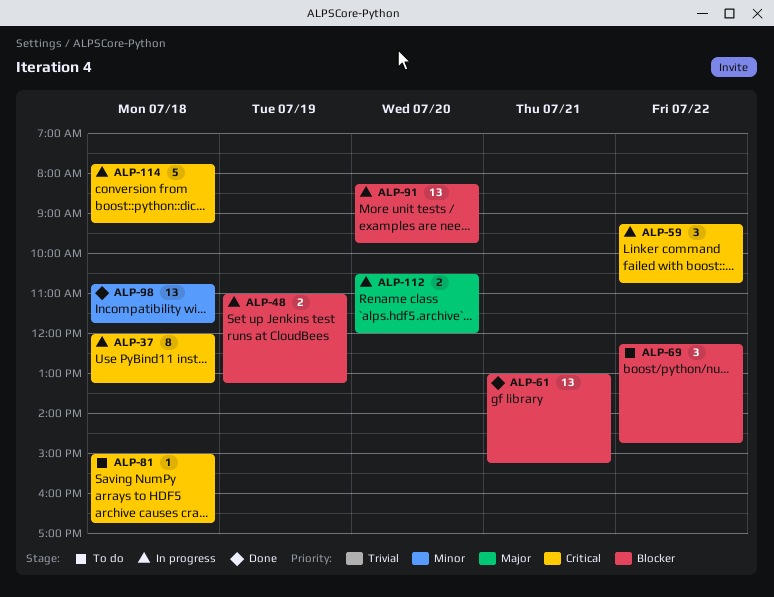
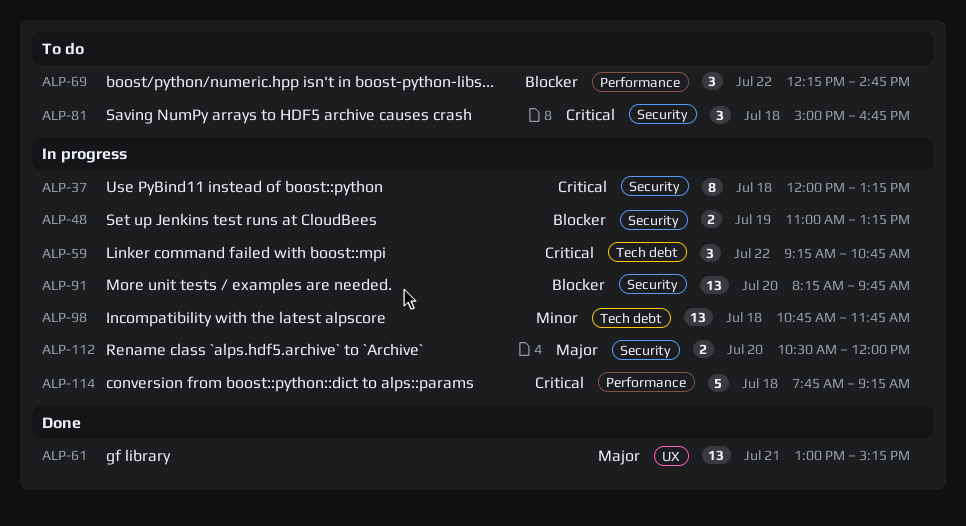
ALP-61, priority: Blocker -> Major
ALP-81, estimate: 1 -> 3
ALP-98, status: Done -> In progress

